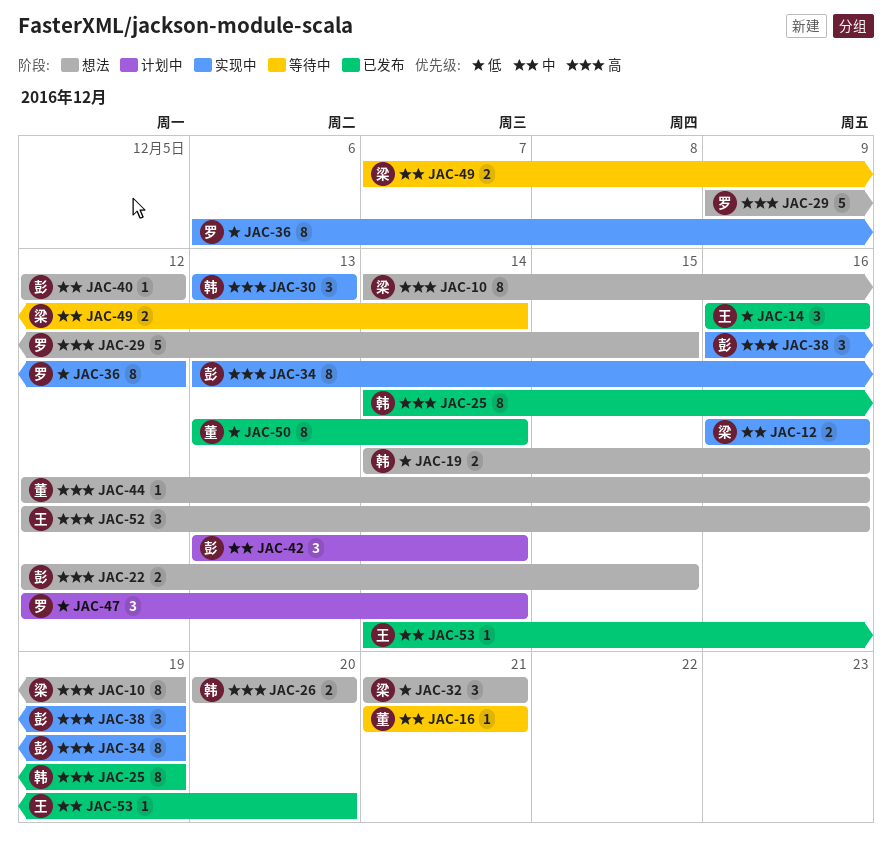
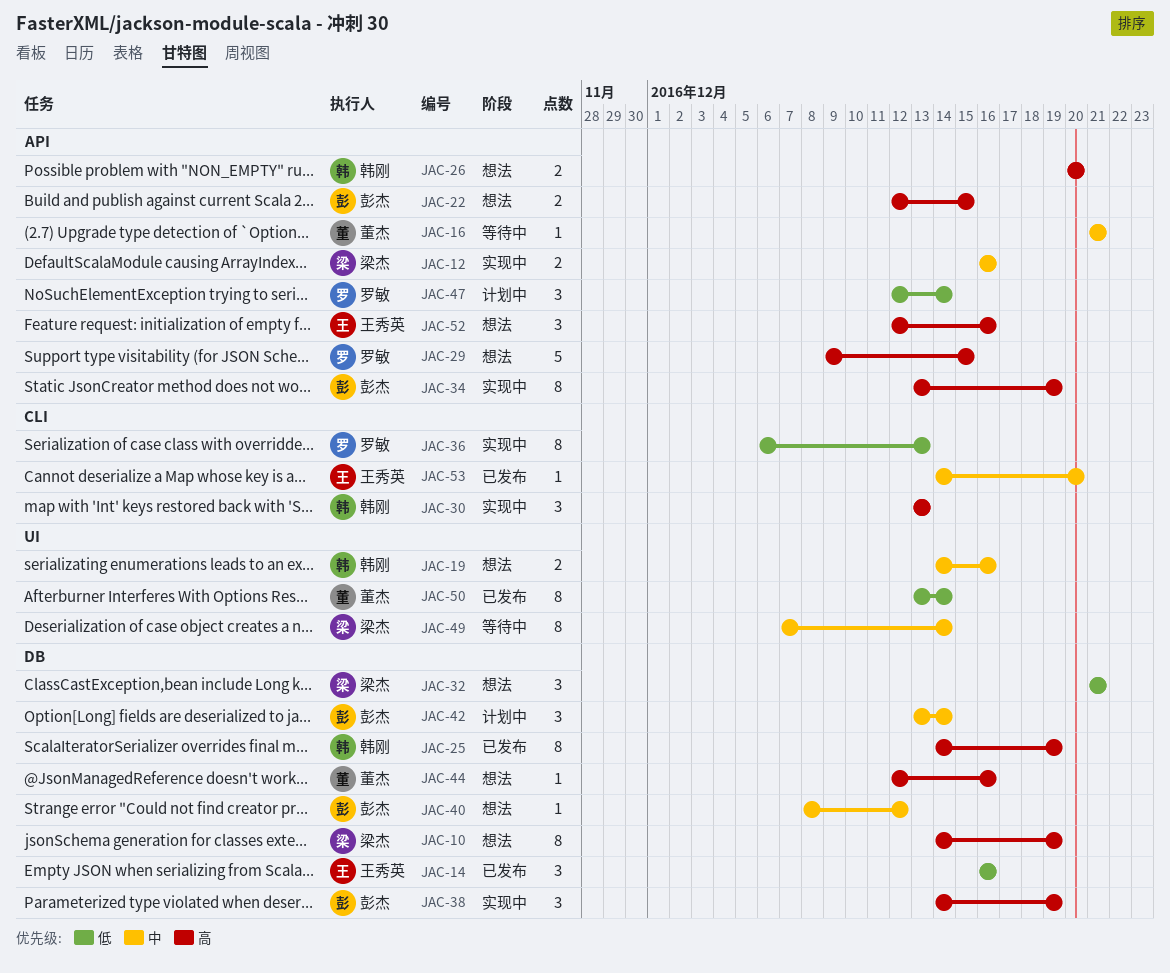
JAC-19, priority: 低 -> 中
JAC-36, due: Dec 12 -> Dec 13
JAC-38, start: Dec 16 -> Dec 14
JAC-40, start: Dec 12 -> Dec 8
JAC-49, estimate: 2 -> 8

